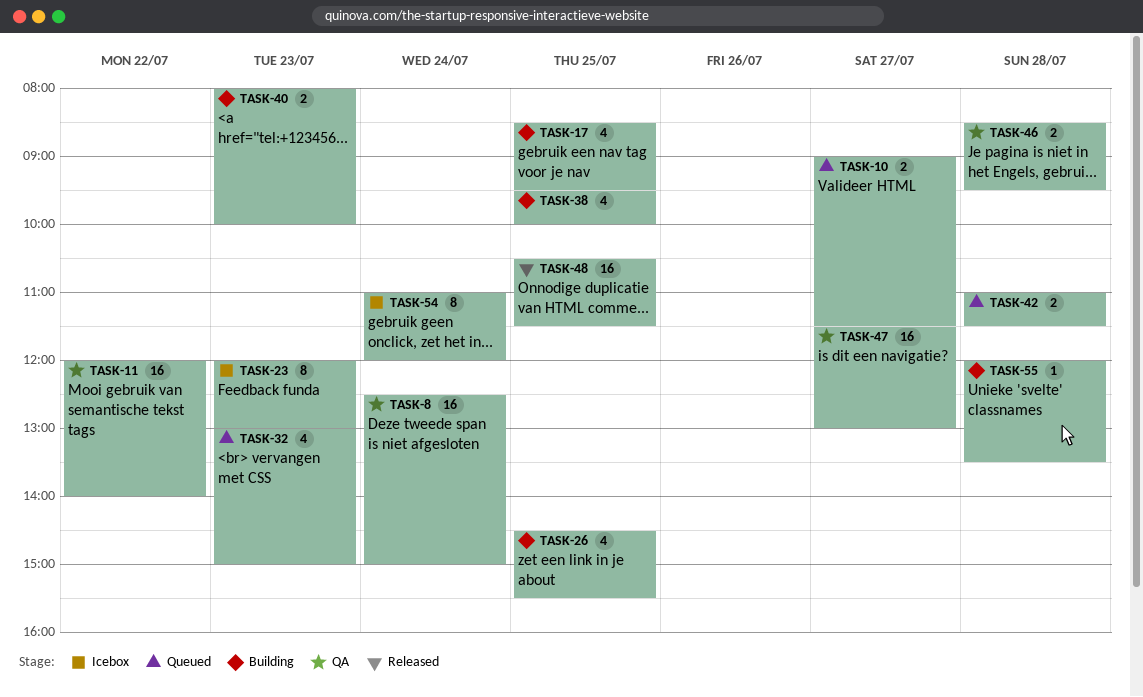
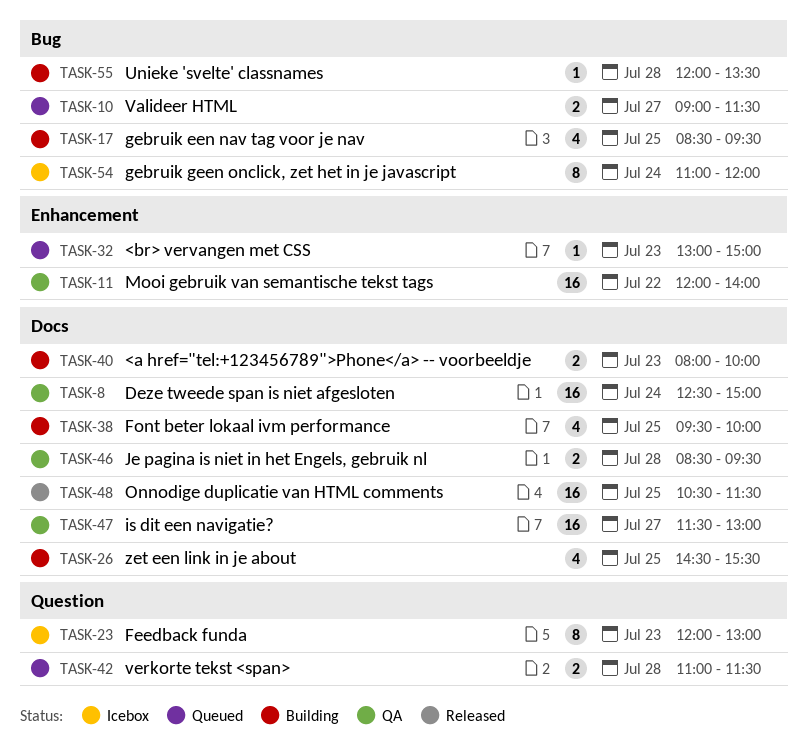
TASK-32, estimate: 4 -> 1

